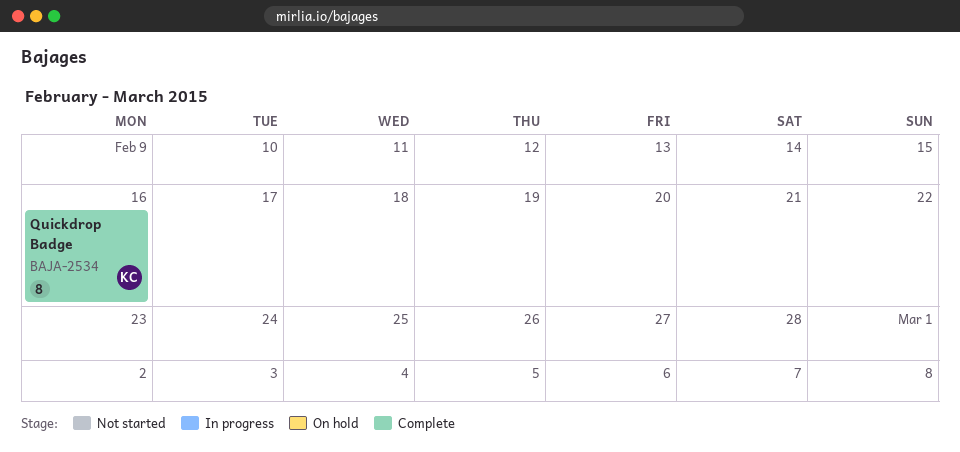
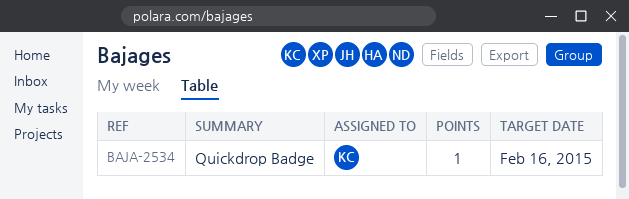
BAJA-2534, estimate: 8 -> 1

